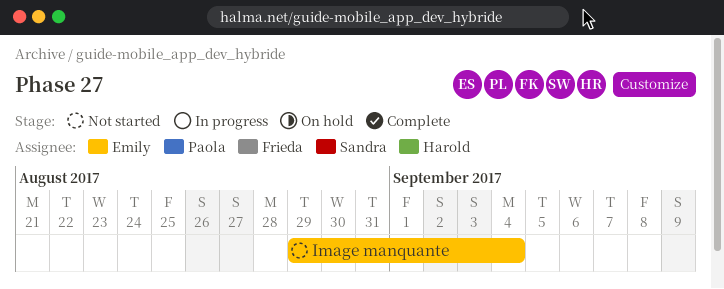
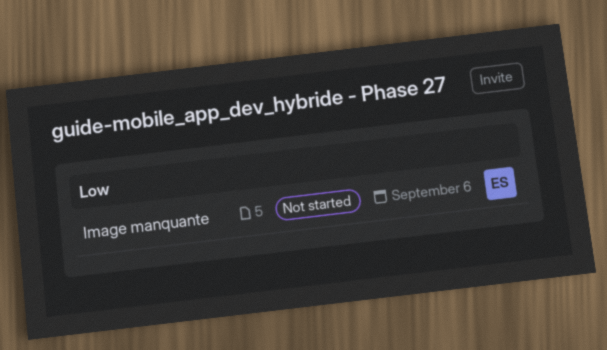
Image manquante, due: Sep 4 -> Sep 6

